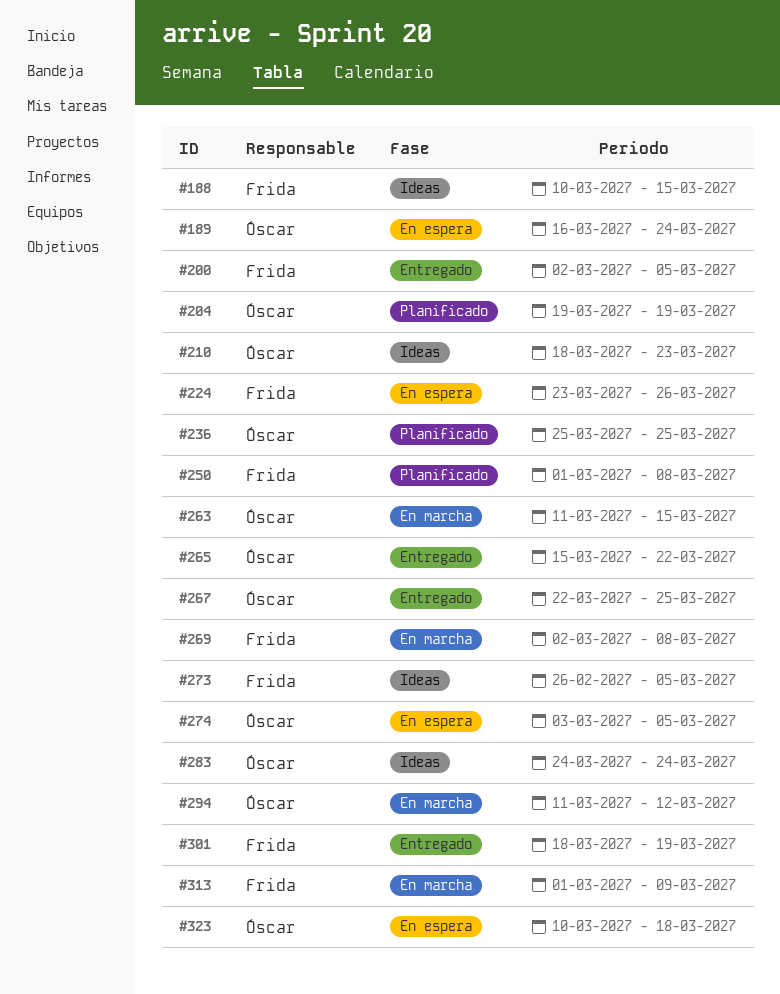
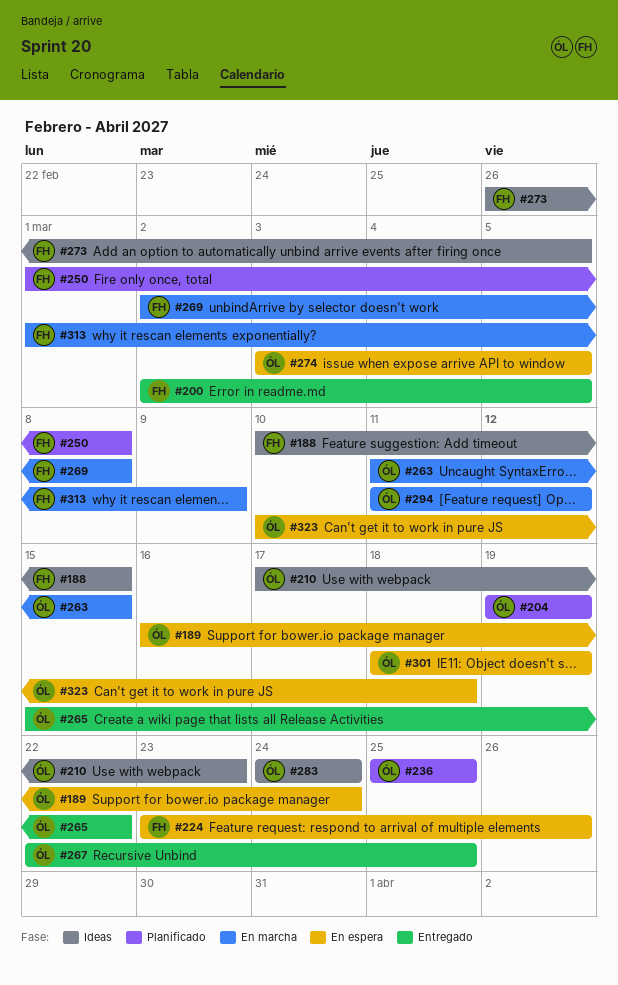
#210, start: Mar 18 -> Mar 17
#301, status: Entregado -> En espera
#301, owner: Frida -> Óscar

